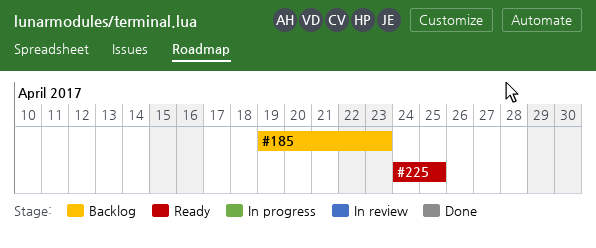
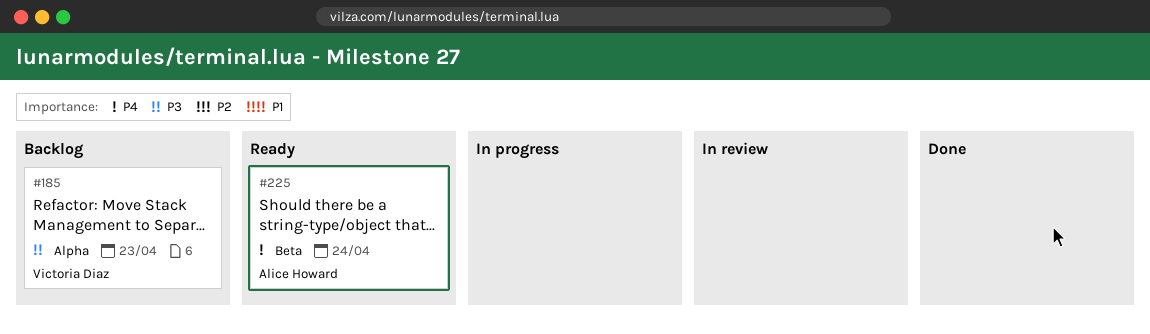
#225, due: Apr 25 -> Apr 24

